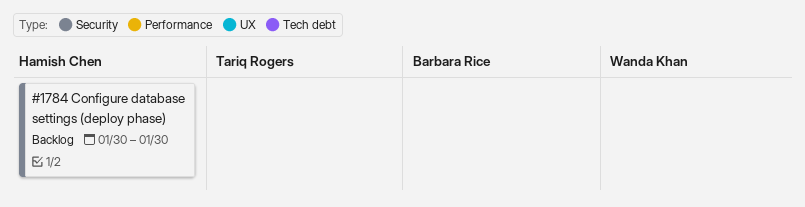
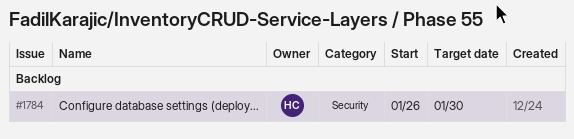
#1784, start: Jan 30 -> Jan 26

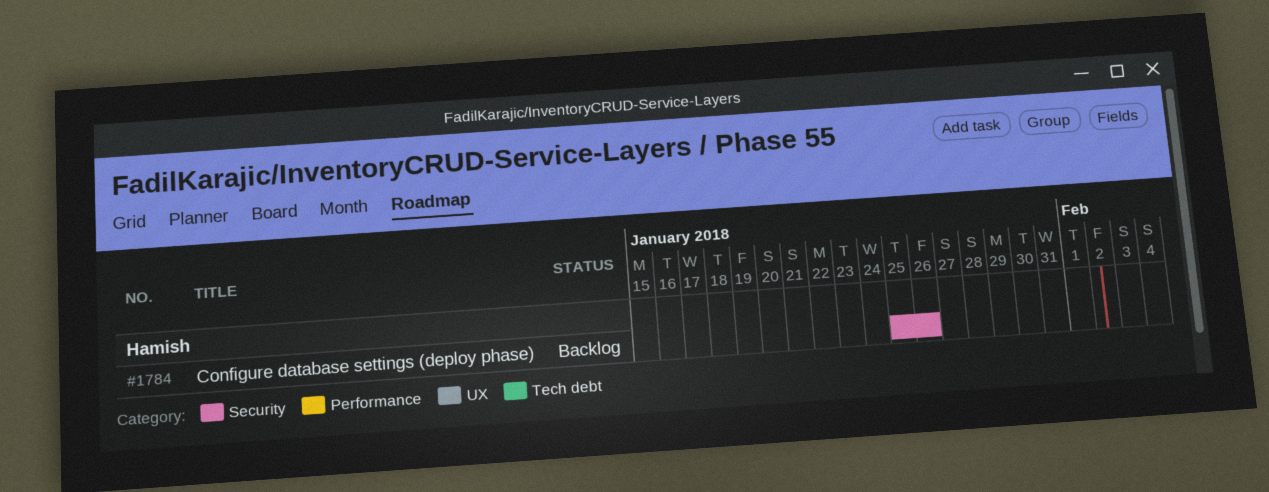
#1784, start: Jan 26 -> Jan 25
#1784, due: Jan 30 -> Jan 26

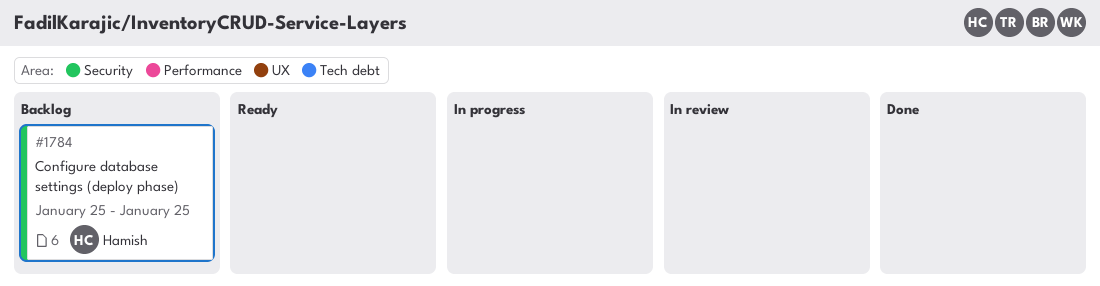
#1784, due: Jan 26 -> Jan 25

